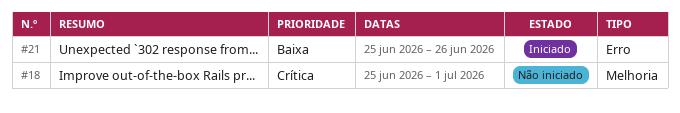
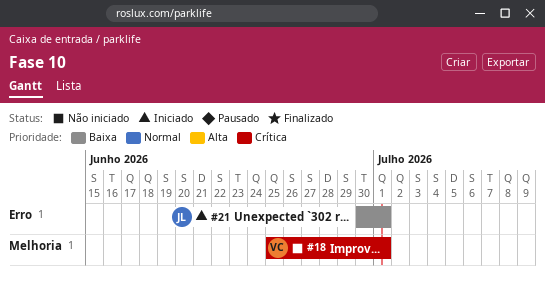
#21, start: Jun 25 -> Jun 30
#21, due: Jun 26 -> Jul 1

